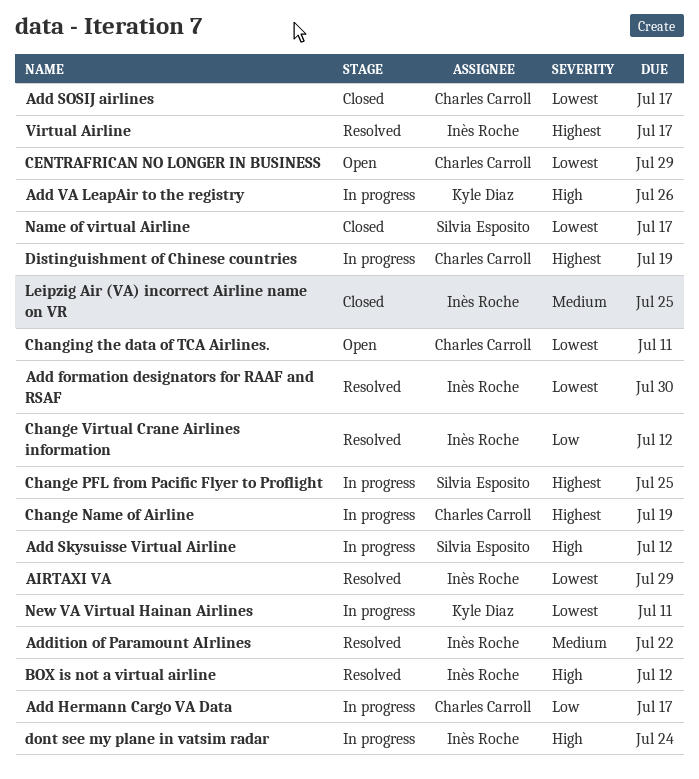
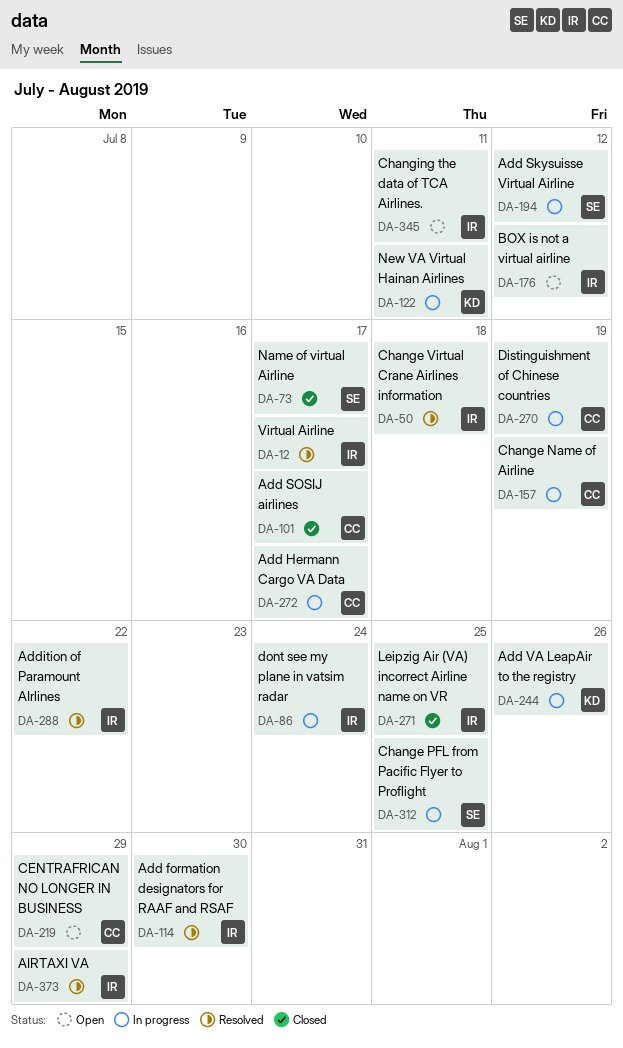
BOX is not a virtual airline, status: Resolved -> Open
Change Virtual Crane Airlines information, due: Jul 12 -> Jul 18
Changing the data of TCA Airlines., owner: Charles Carroll -> Inès Roche

